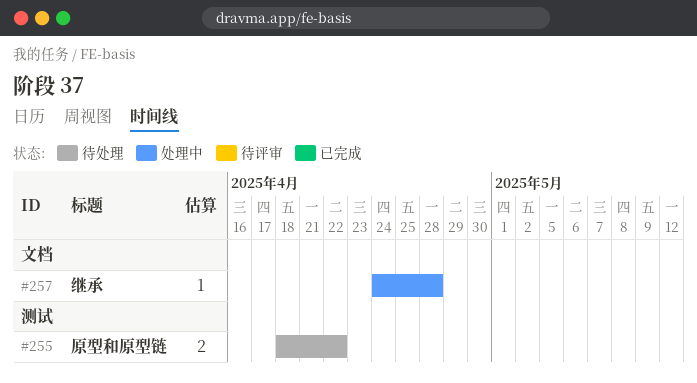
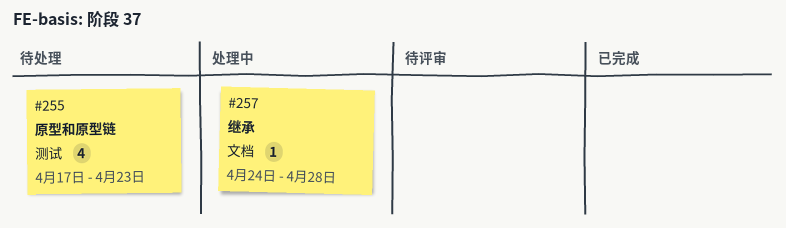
#255, estimate: 2 -> 4
#255, start: Apr 18 -> Apr 17
#255, due: Apr 22 -> Apr 23

